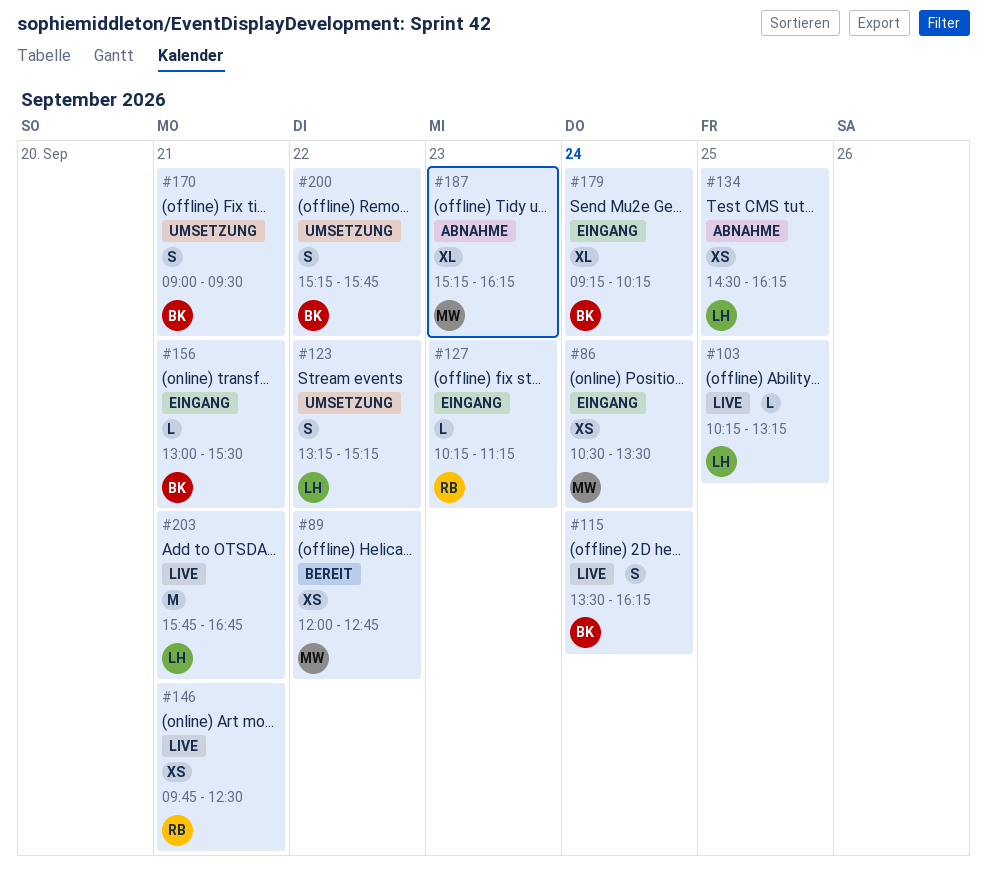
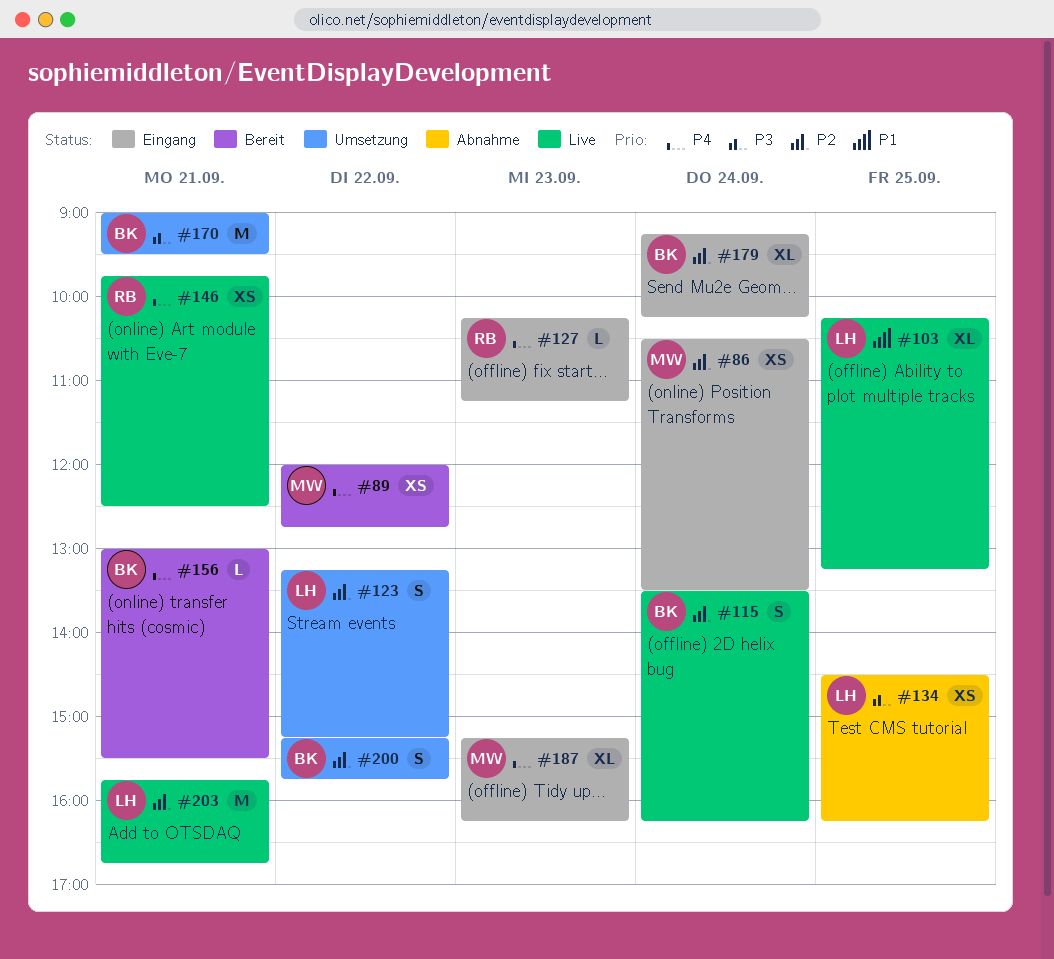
#103, estimate: L -> XL
#156, status: Eingang -> Bereit
#170, estimate: S -> M
#187, status: Abnahme -> Eingang

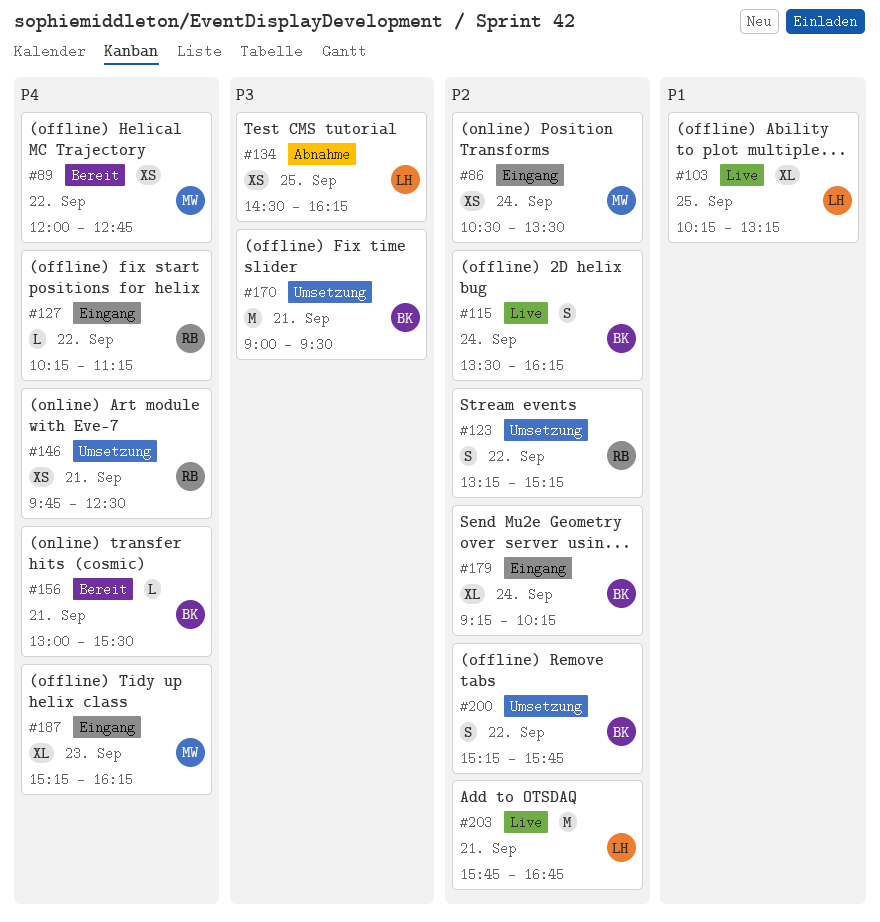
#123, owner: LH -> RB
#127, day: Sep 23 -> Sep 22
#146, status: Live -> Umsetzung

